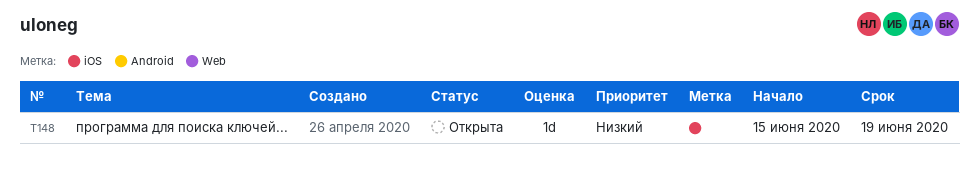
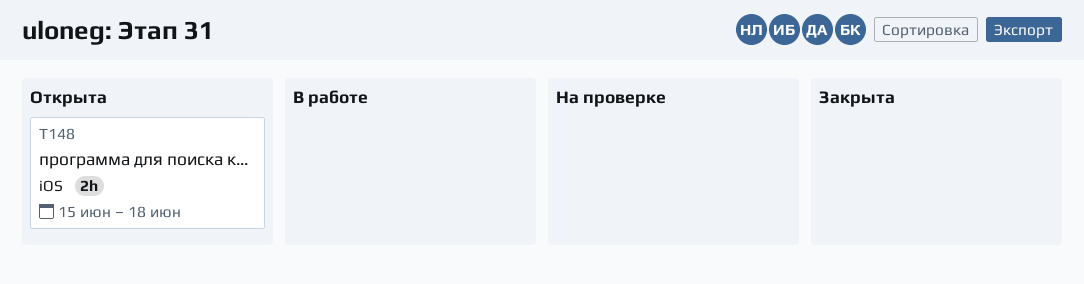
T148, estimate: 1d -> 2h
T148, due: Jun 19 -> Jun 18

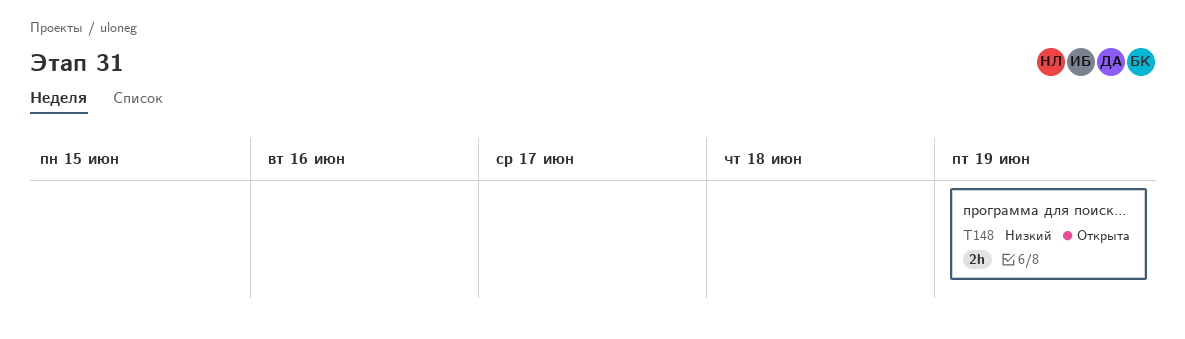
T148, due: Jun 18 -> Jun 19

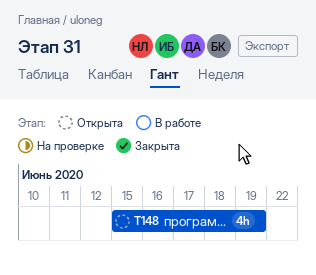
T148, estimate: 2h -> 4h

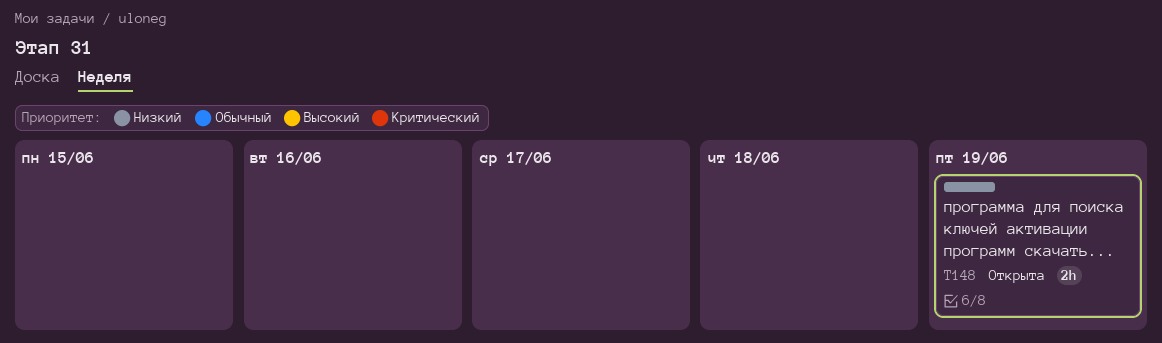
T148, estimate: 4h -> 2h

